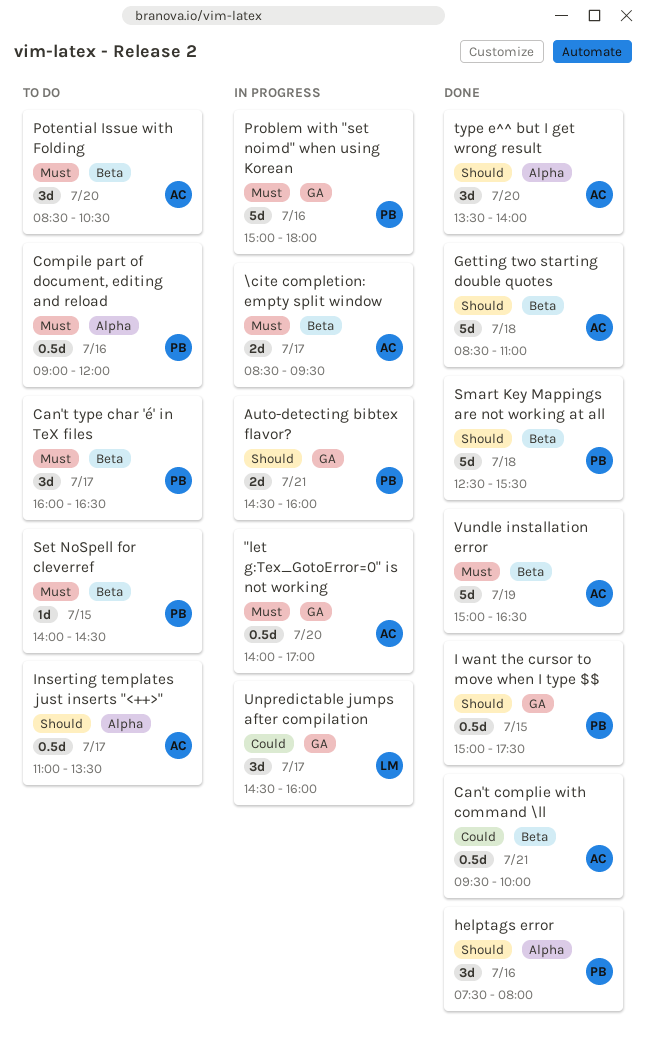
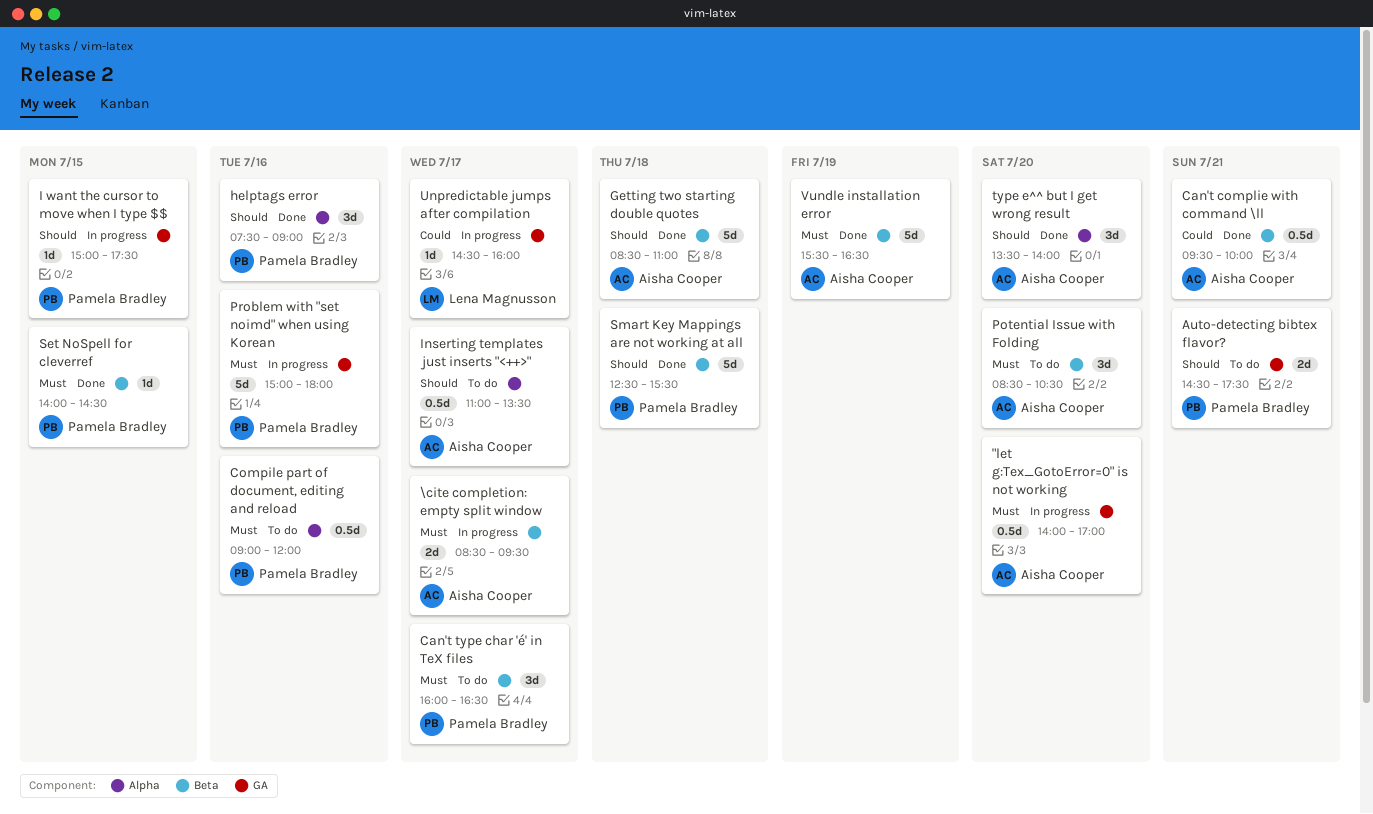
Auto-detecting bibtex flavor?, status: In progress -> To do
Auto-detecting bibtex flavor?, ends: 16:00 -> 17:30
helptags error, ends: 08:00 -> 09:00
I want the cursor to move when I type $$, status: Done -> In progress
I want the cursor to move when I type $$, estimate: 0.5d -> 1d
Set NoSpell for cleverref, status: To do -> Done
Unpredictable jumps after compilation, estimate: 3d -> 1d
Vundle installation error, begins: 15:00 -> 15:30

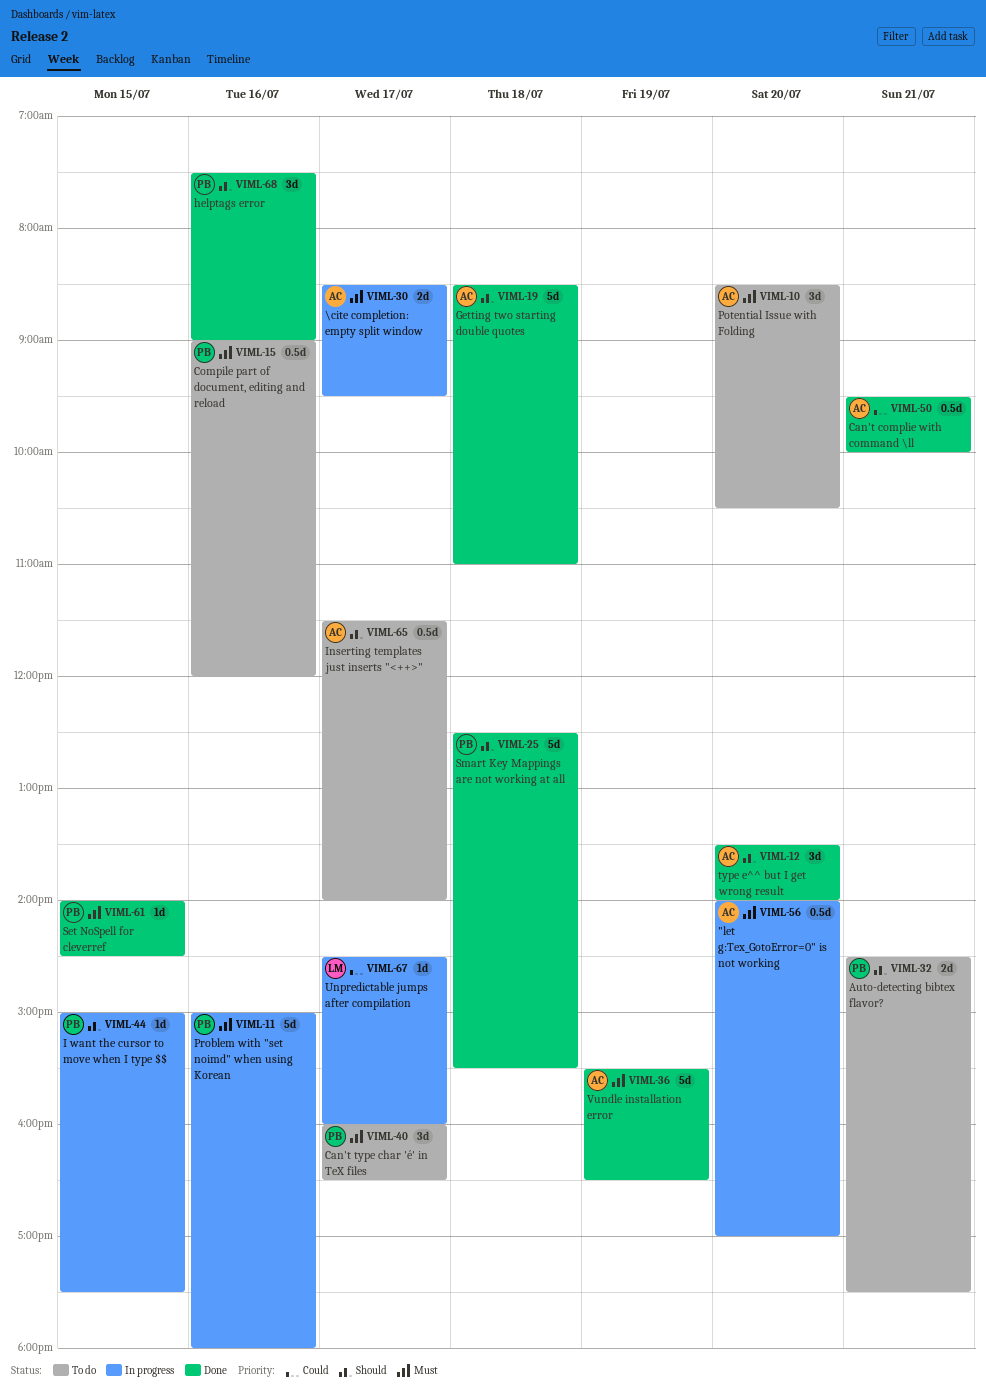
Inserting templates just inserts "<++>", begins: 11:00 -> 11:30
Inserting templates just inserts "<++>", ends: 13:30 -> 14:00

